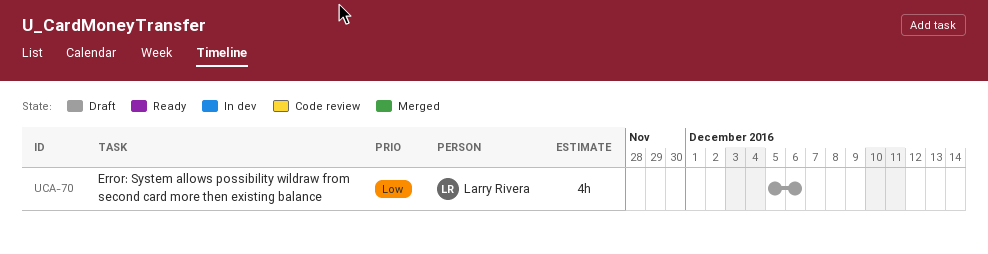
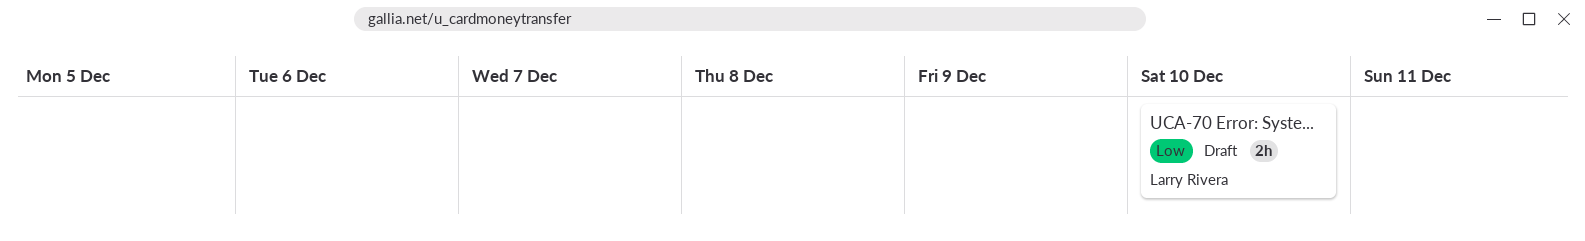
UCA-70, estimate: 4h -> 2h
UCA-70, due: Dec 6 -> Dec 10

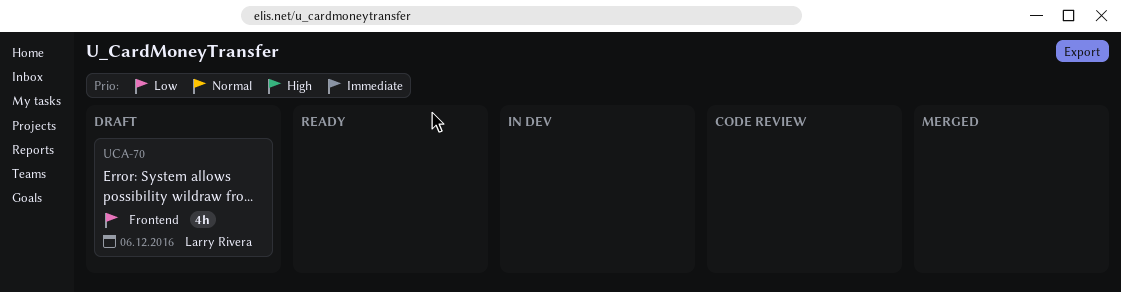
UCA-70, estimate: 2h -> 4h
UCA-70, due: Dec 10 -> Dec 6

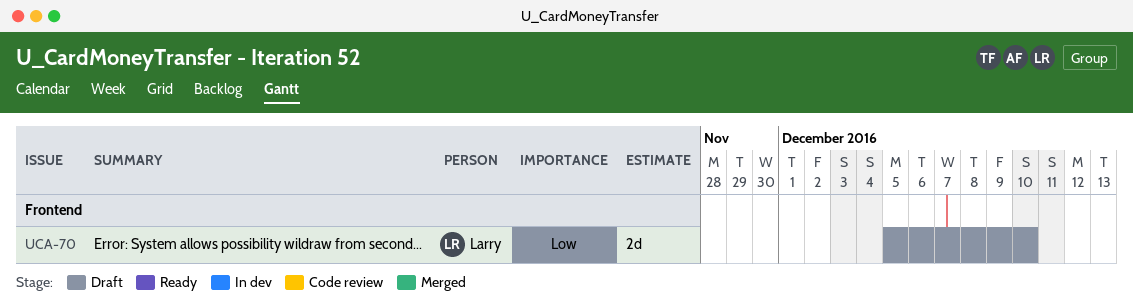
UCA-70, estimate: 4h -> 2d
UCA-70, due: Dec 6 -> Dec 10

